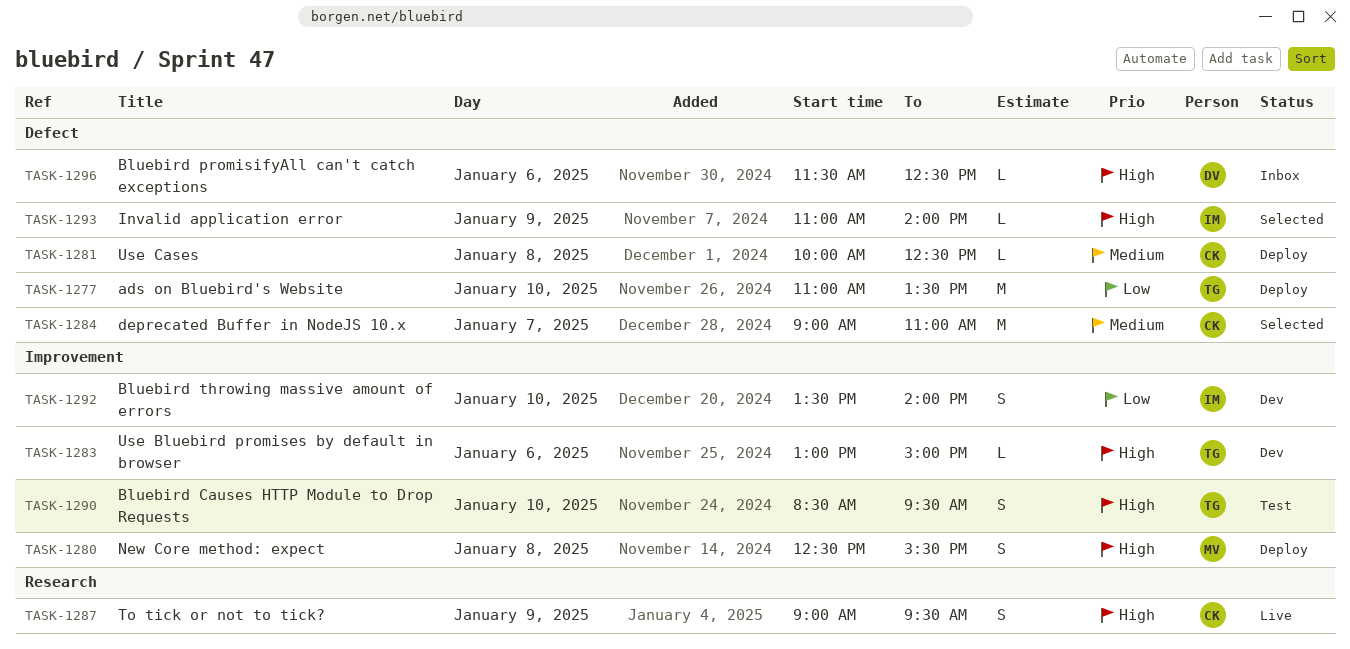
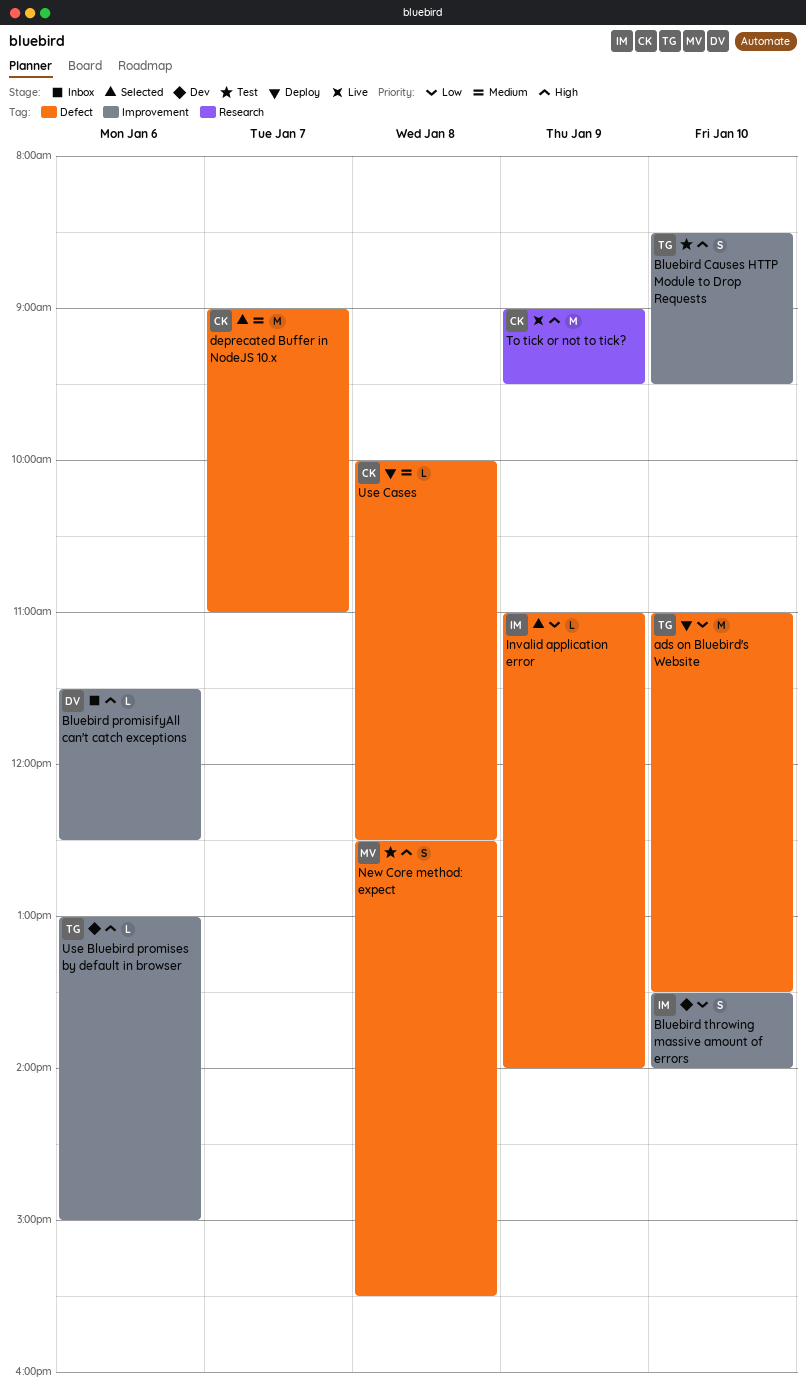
Bluebird promisifyAll can't catch exceptions, label: Defect -> Improvement
Invalid application error, priority: High -> Low
New Core method: expect, status: Deploy -> Test
New Core method: expect, label: Improvement -> Defect
To tick or not to tick?, estimate: S -> M

